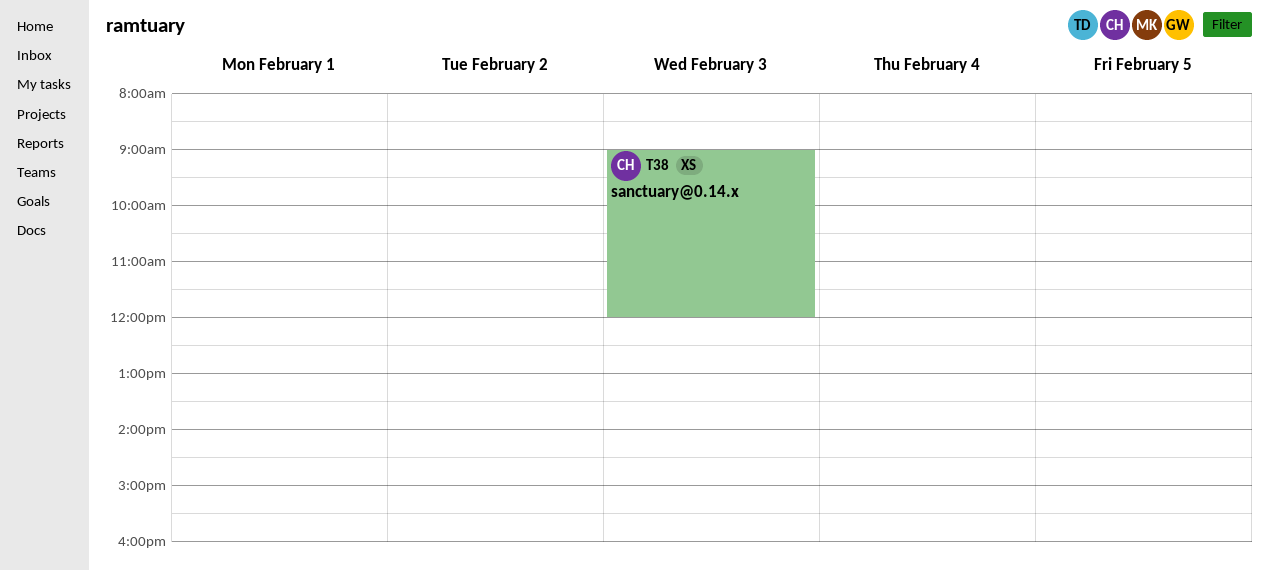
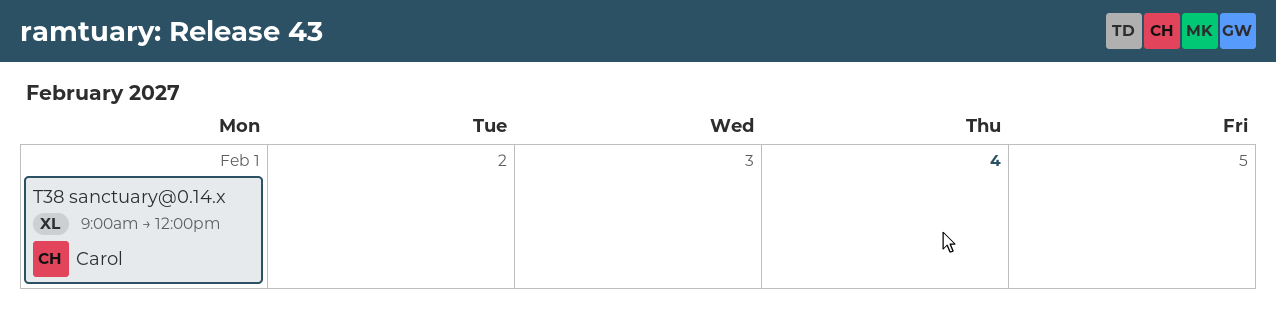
T38, estimate: XS -> XL
T38, day: Feb 3 -> Feb 1

